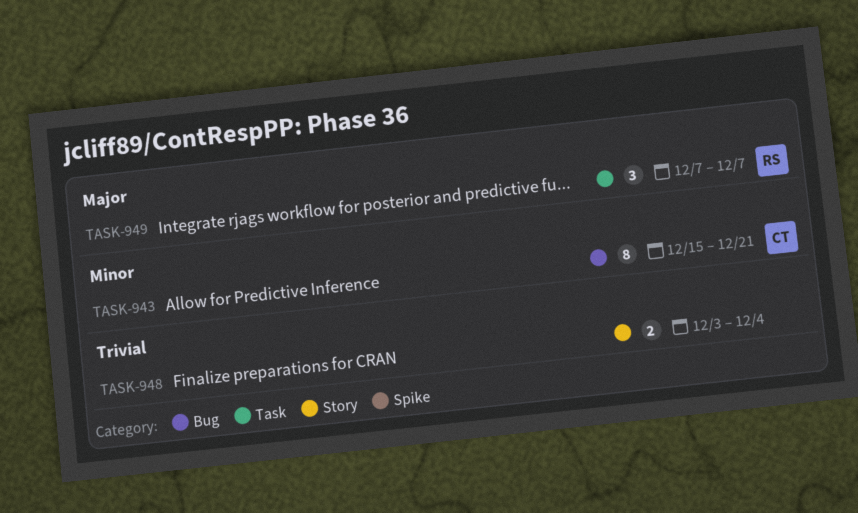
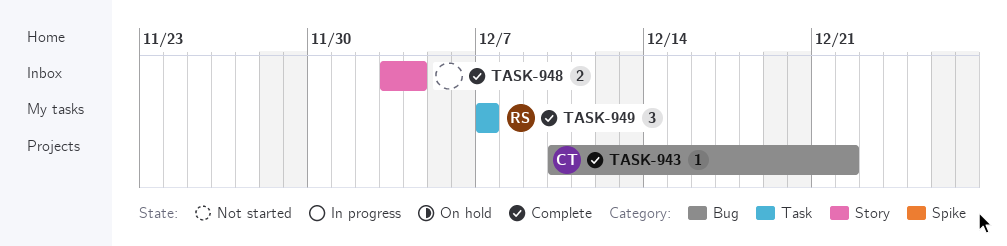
TASK-943, estimate: 8 -> 1
TASK-943, start: Dec 15 -> Dec 10
TASK-943, due: Dec 21 -> Dec 22

